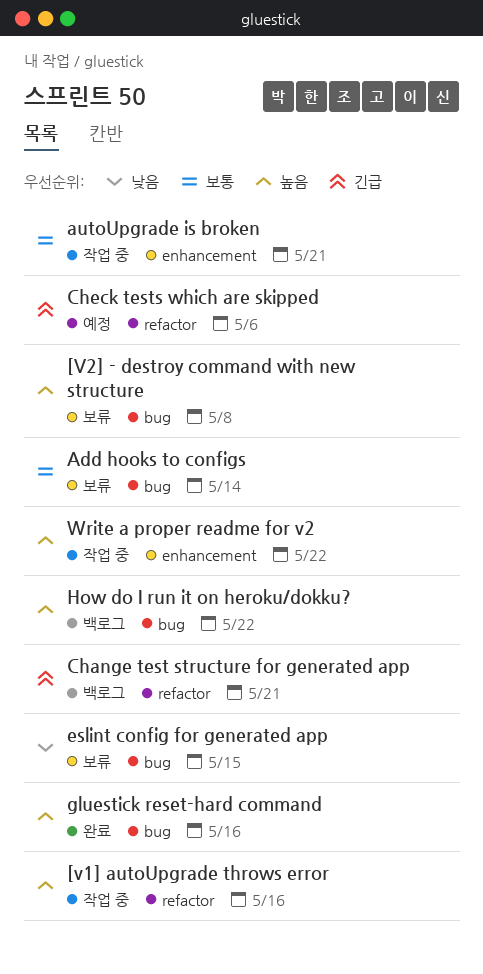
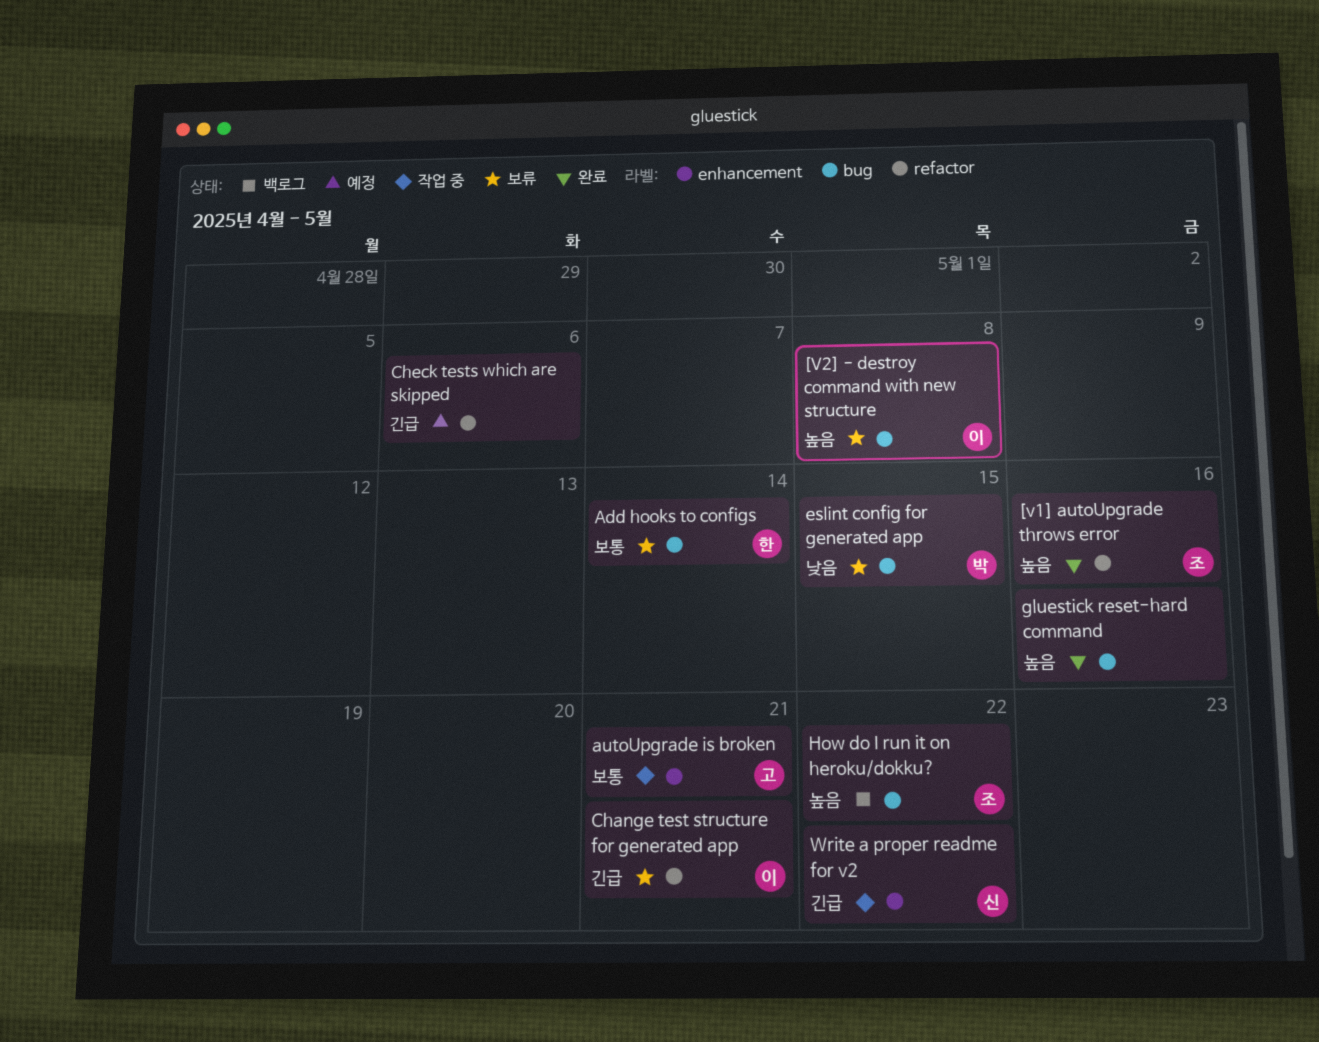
[v1] autoUpgrade throws error, status: 작업 중 -> 완료
Change test structure for generated app, status: 백로그 -> 보류
Write a proper readme for v2, priority: 높음 -> 긴급

